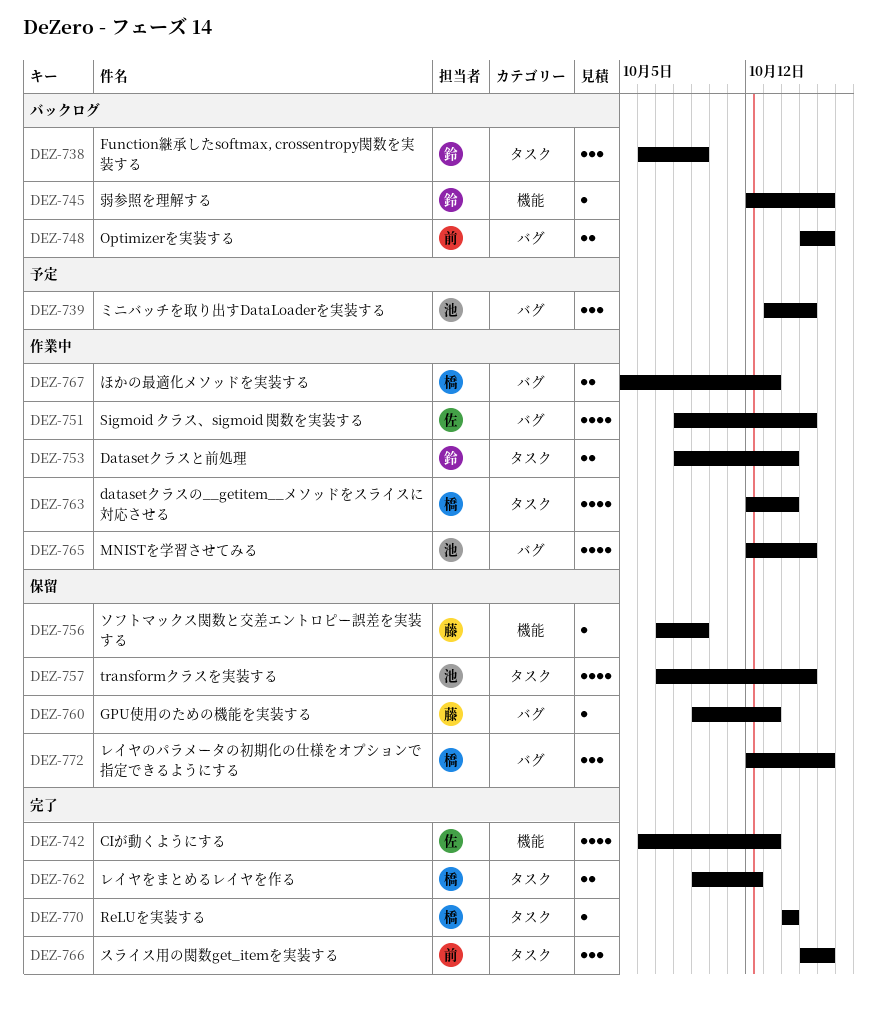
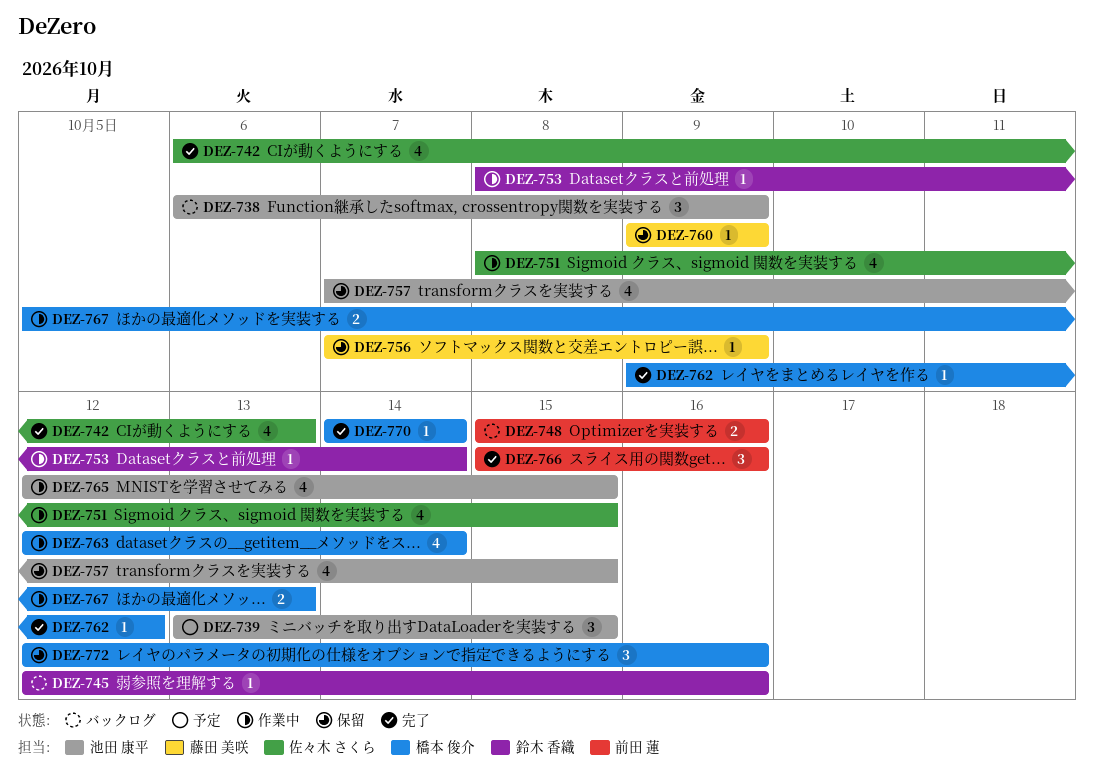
DEZ-738, owner: 鈴木 香織 -> 池田 康平
DEZ-753, estimate: 2 -> 1
DEZ-760, due: Oct 13 -> Oct 9
DEZ-762, estimate: 2 -> 1

